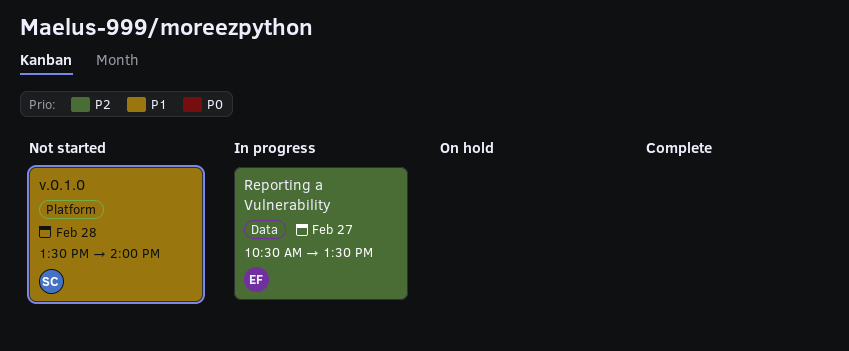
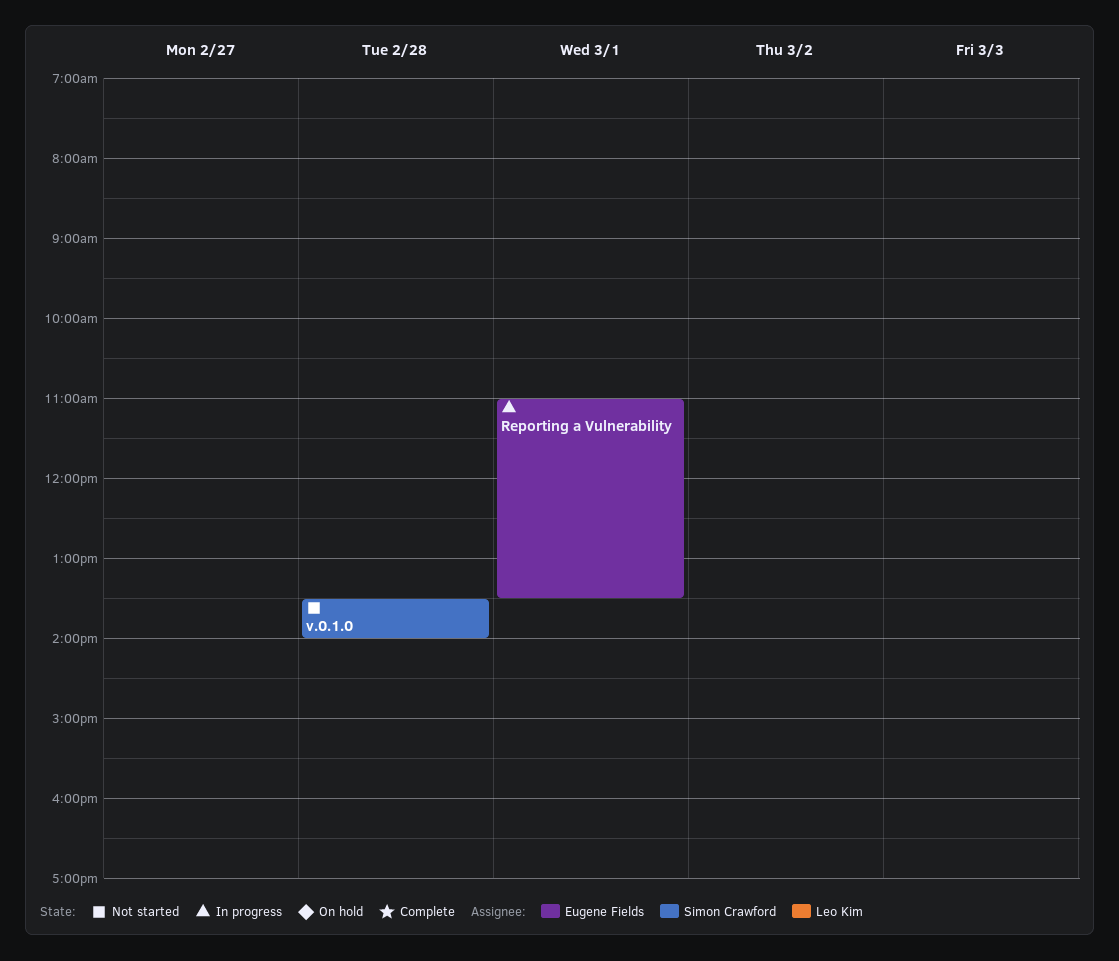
Reporting a Vulnerability, day: Feb 27 -> Mar 1
Reporting a Vulnerability, begins: 10:30 -> 11:00

